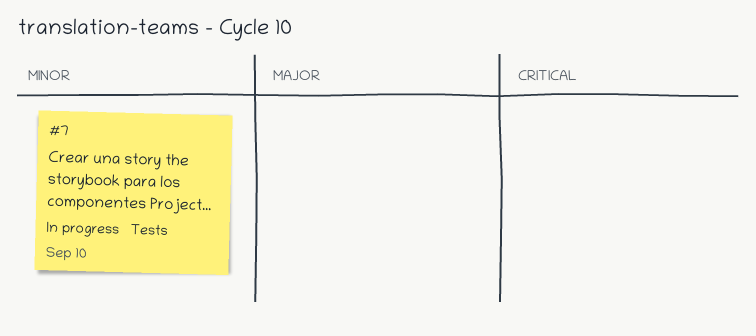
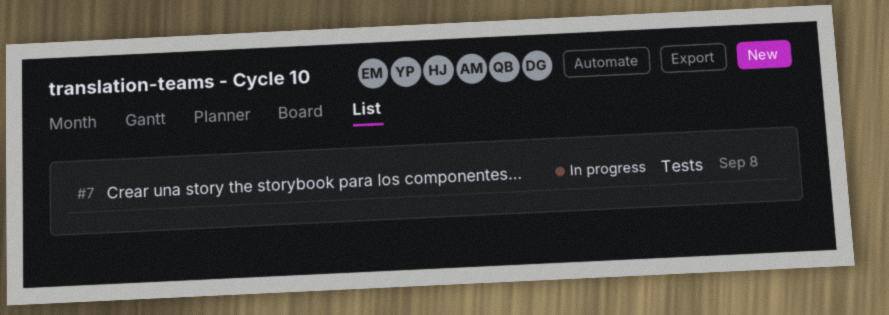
#7, due: Sep 10 -> Sep 8

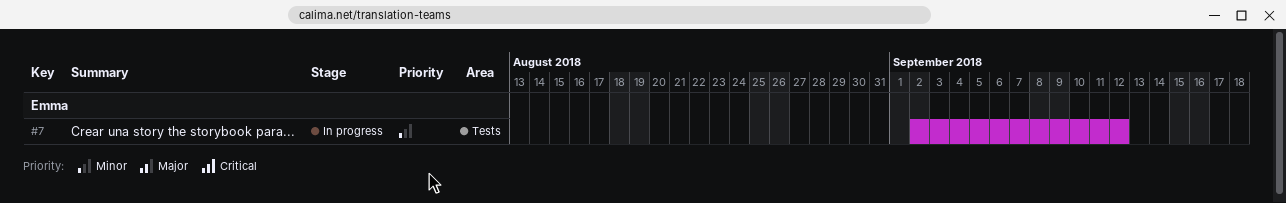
#7, due: Sep 8 -> Sep 12

